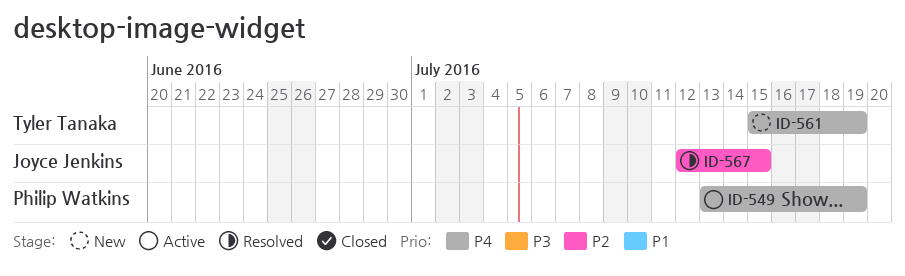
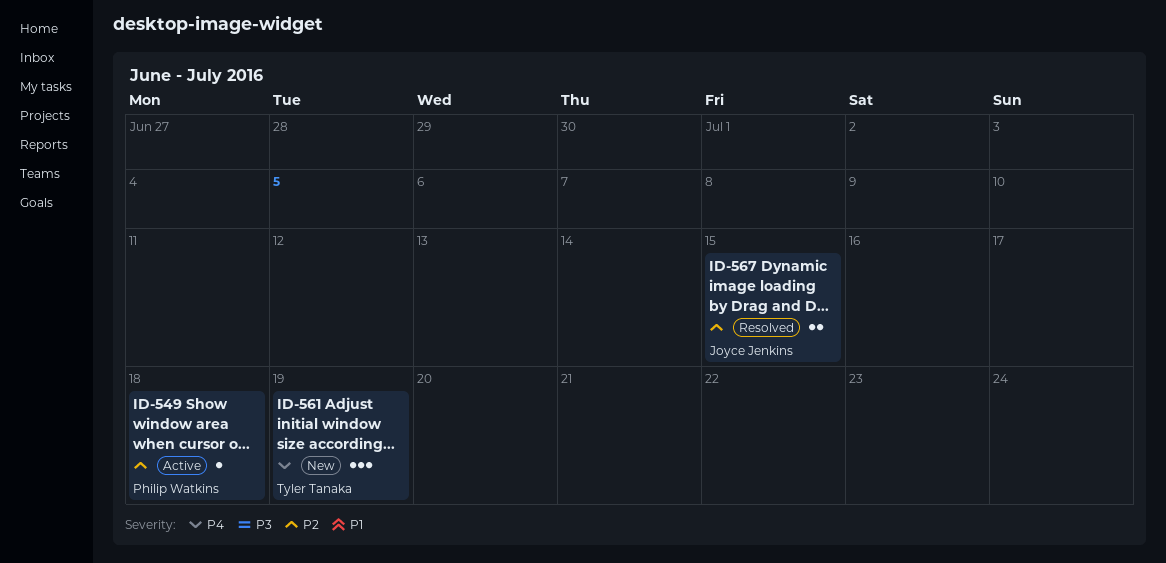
ID-549, priority: P4 -> P2
ID-549, due: Jul 19 -> Jul 18

